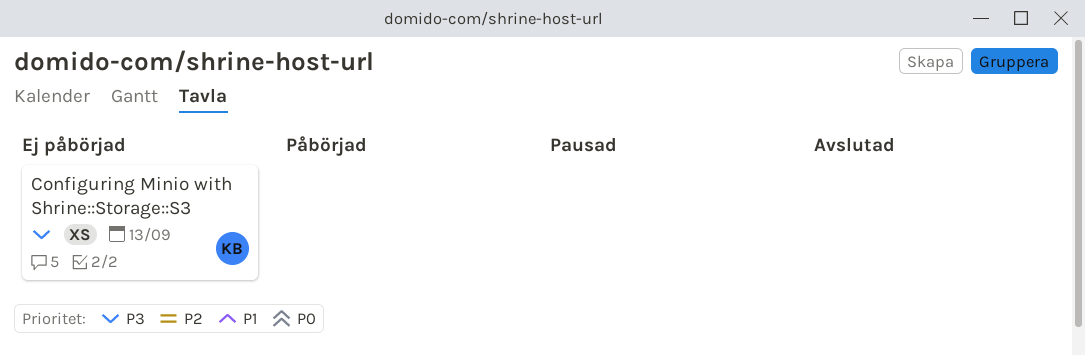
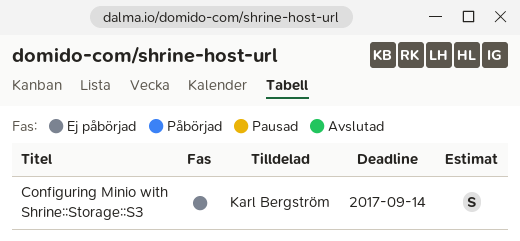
Configuring Minio with Shrine::Storage::S3, estimate: XS -> S
Configuring Minio with Shrine::Storage::S3, due: Sep 13 -> Sep 14

